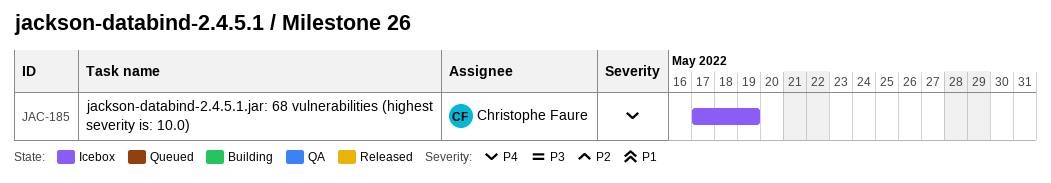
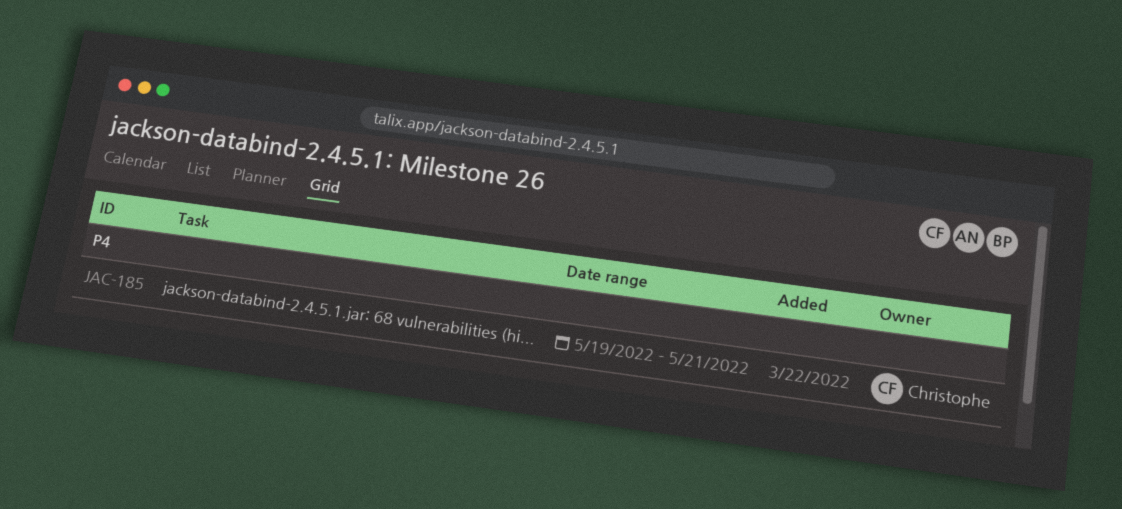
JAC-185, start: May 17 -> May 19
JAC-185, due: May 19 -> May 21

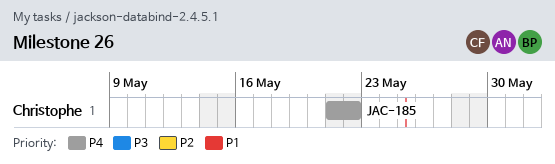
JAC-185, start: May 19 -> May 21
JAC-185, due: May 21 -> May 22

